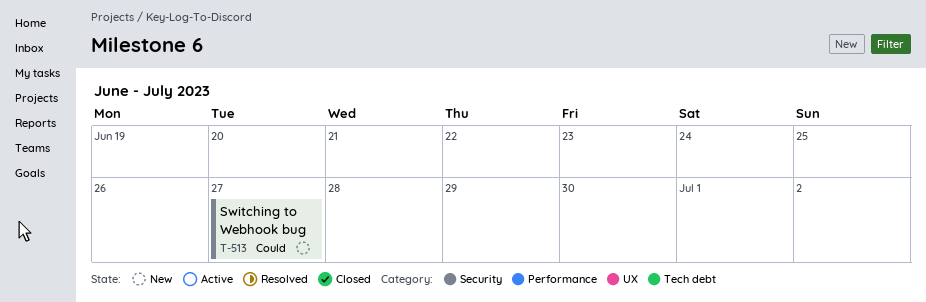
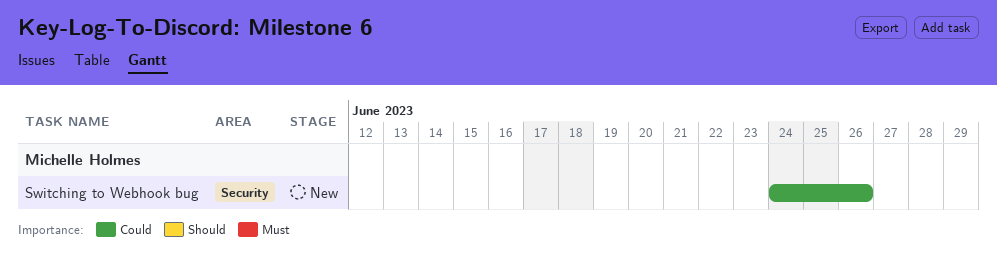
Switching to Webhook bug, due: Jun 27 -> Jun 26

